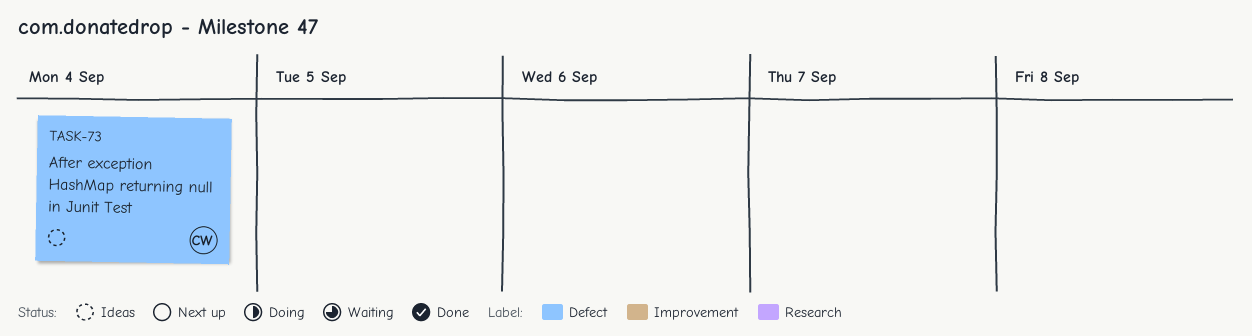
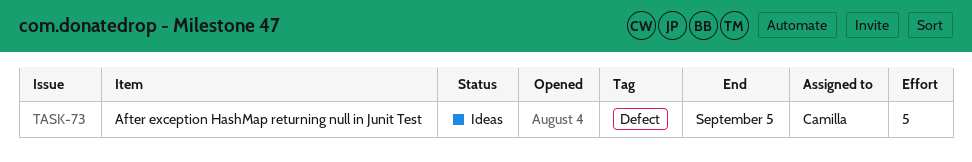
TASK-73, due: Sep 4 -> Sep 5

